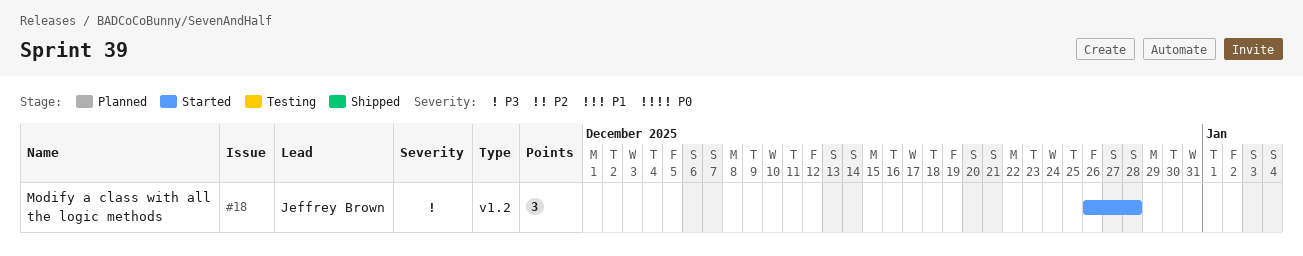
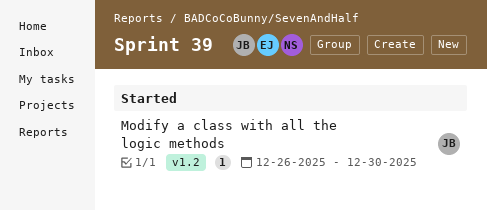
Modify a class with all the logic methods, estimate: 3 -> 1
Modify a class with all the logic methods, due: Dec 28 -> Dec 30

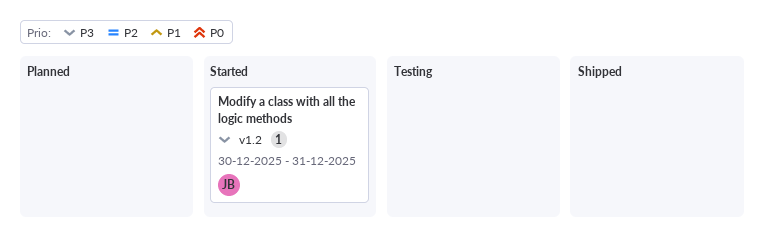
Modify a class with all the logic methods, start: Dec 26 -> Dec 30
Modify a class with all the logic methods, due: Dec 30 -> Dec 31

